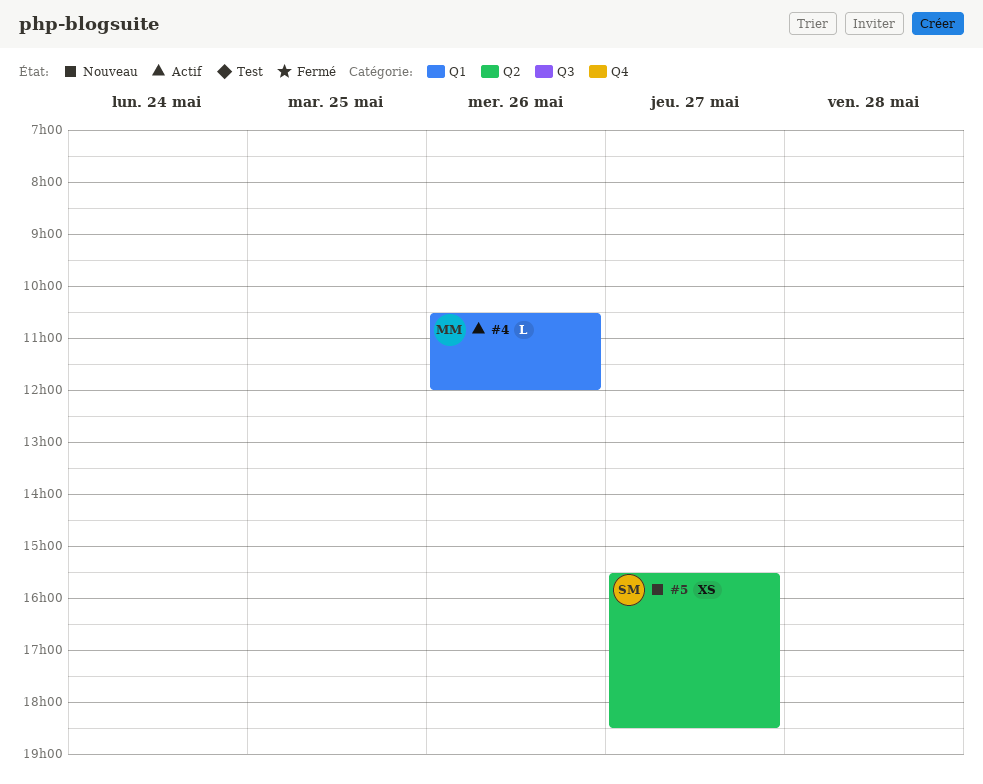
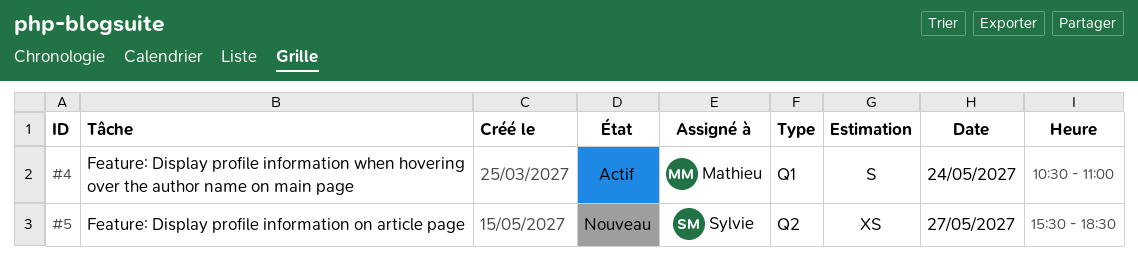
#4, estimate: L -> S
#4, day: May 26 -> May 24
#4, ends: 12:00 -> 11:00

